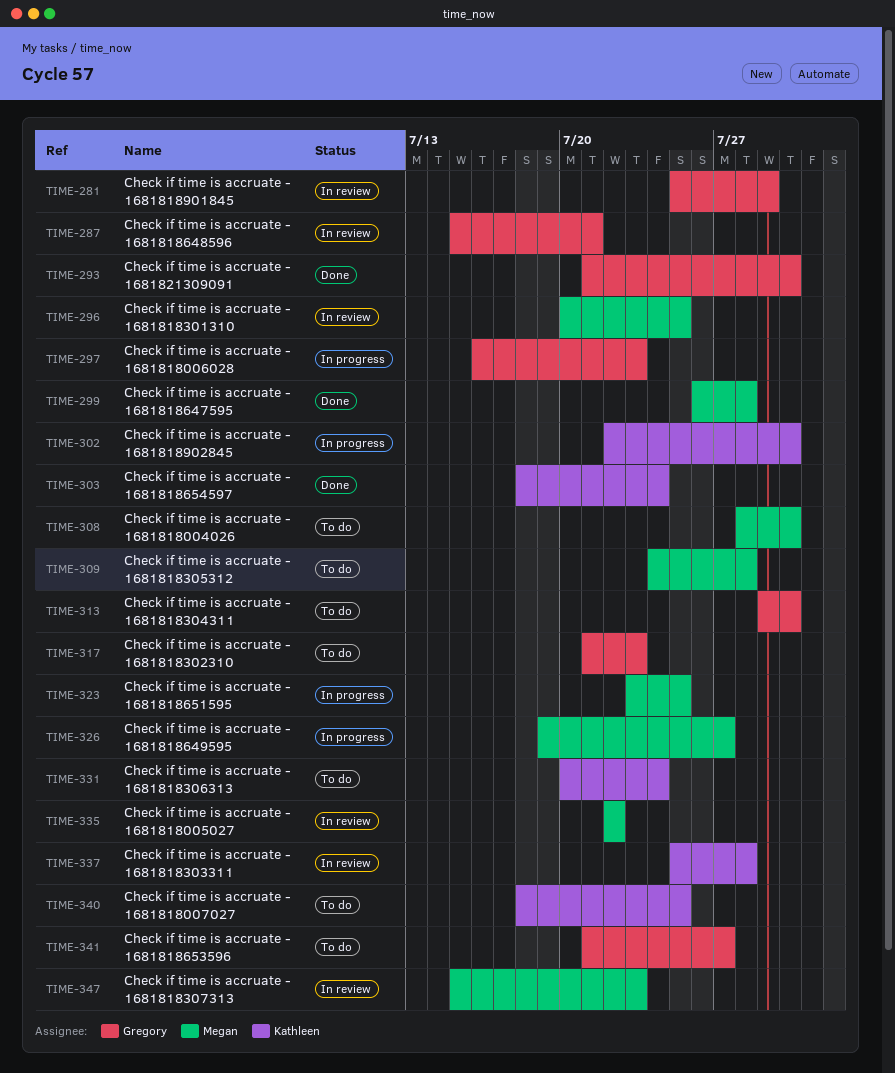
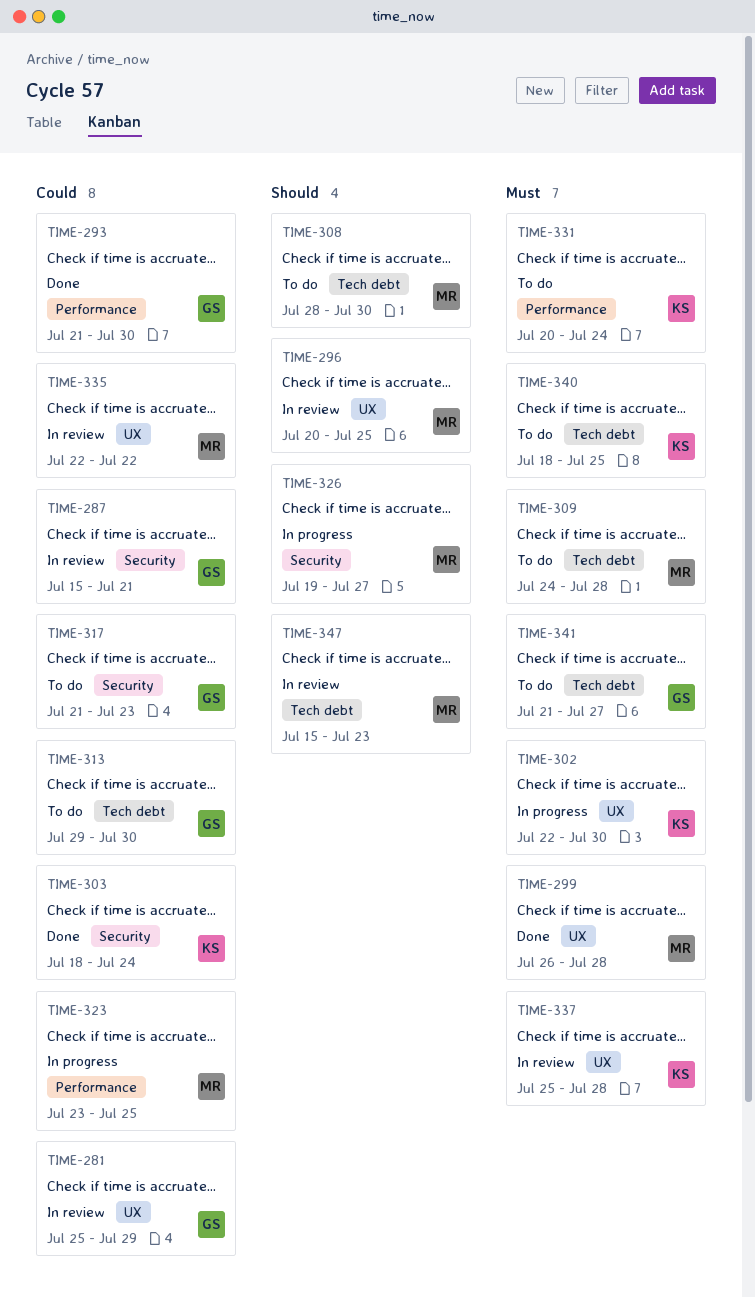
TIME-297: present -> none

